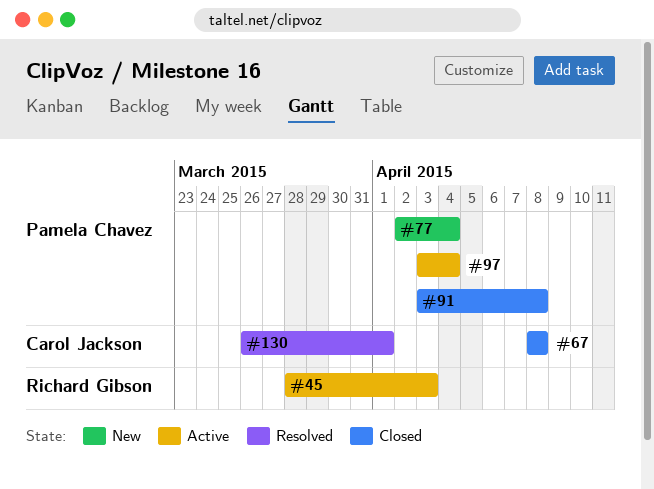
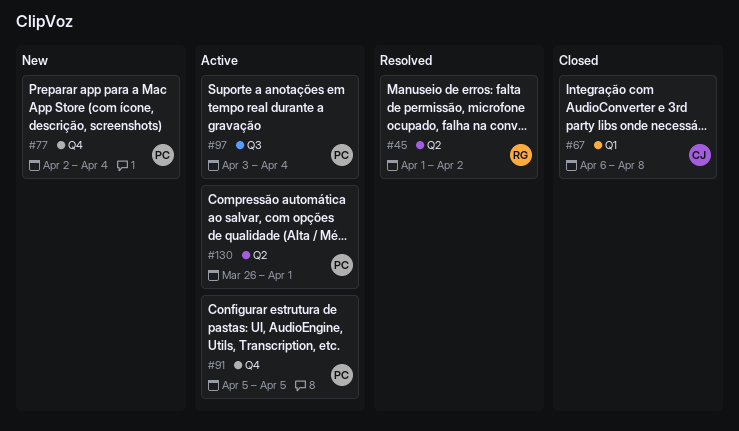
#45, status: Active -> Resolved
#45, start: Mar 28 -> Apr 1
#45, due: Apr 3 -> Apr 2
#67, start: Apr 8 -> Apr 6
#91, status: Closed -> Active
#91, start: Apr 3 -> Apr 5
#91, due: Apr 8 -> Apr 5
#130, status: Resolved -> Active
#130, owner: Carol Jackson -> Pamela Chavez

